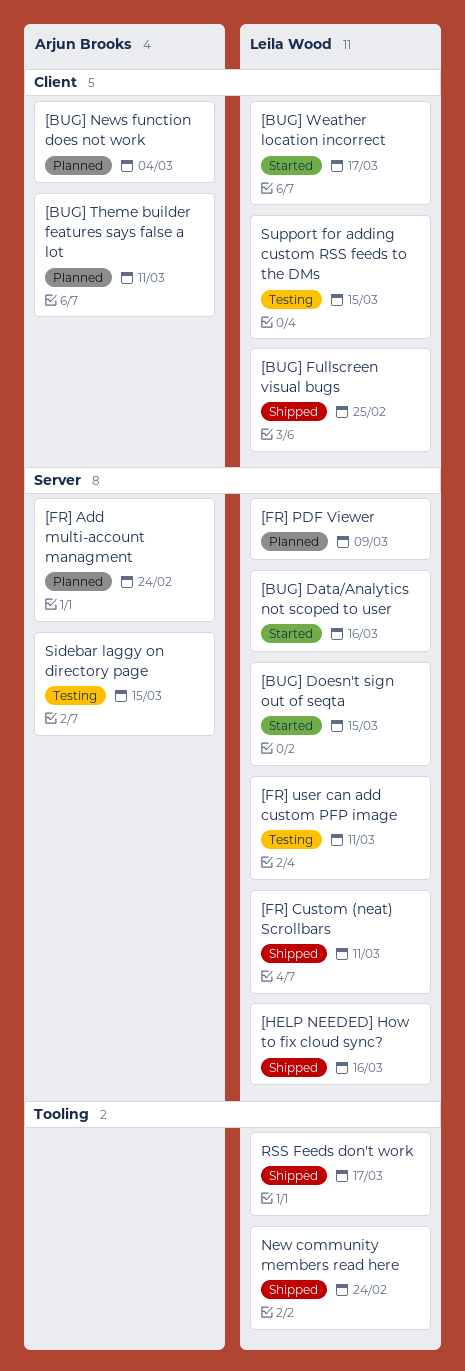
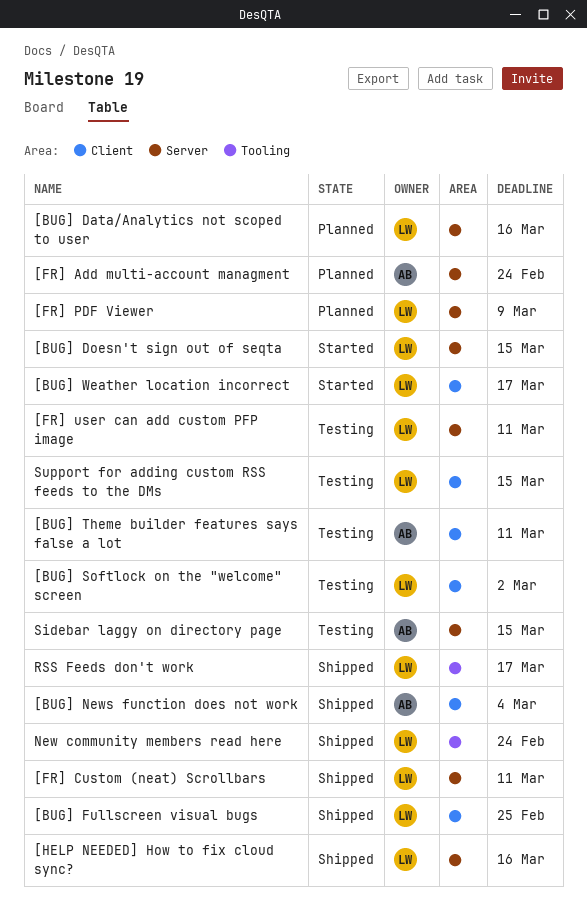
[BUG] Data/Analytics not scoped to user, status: Started -> Planned
[BUG] News function does not work, status: Planned -> Shipped
[BUG] Softlock on the "welcome" screen: none -> present
[BUG] Theme builder features says false a lot, status: Planned -> Testing

